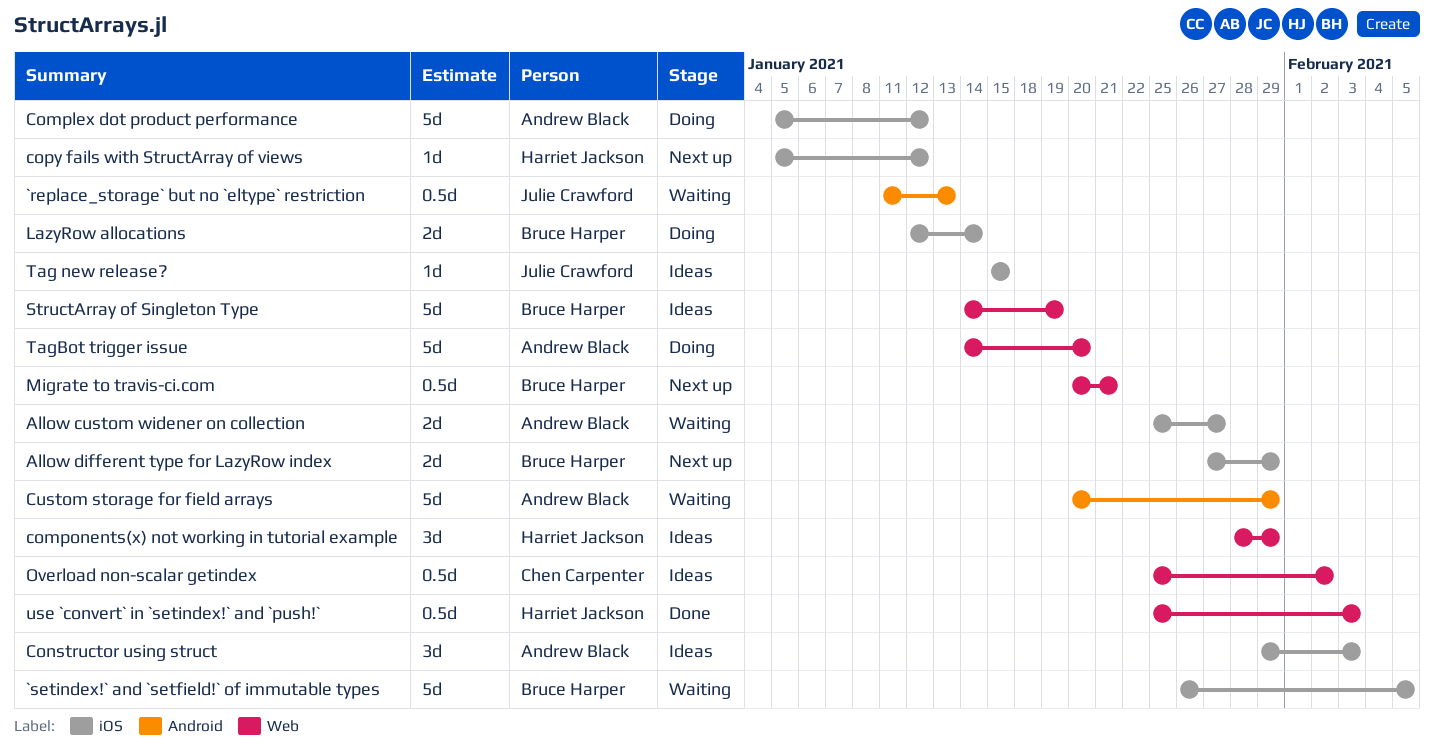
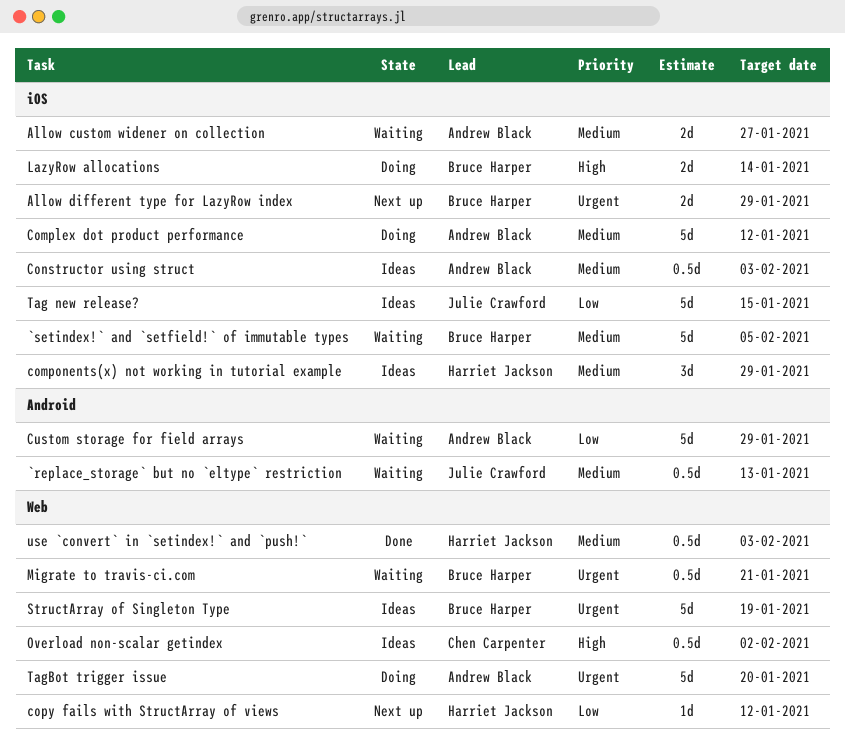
components(x) not working in tutorial example, label: Web -> iOS
Constructor using struct, estimate: 3d -> 0.5d
copy fails with StructArray of views, label: iOS -> Web
Migrate to travis-ci.com, status: Next up -> Waiting
Tag new release?, estimate: 1d -> 5d

